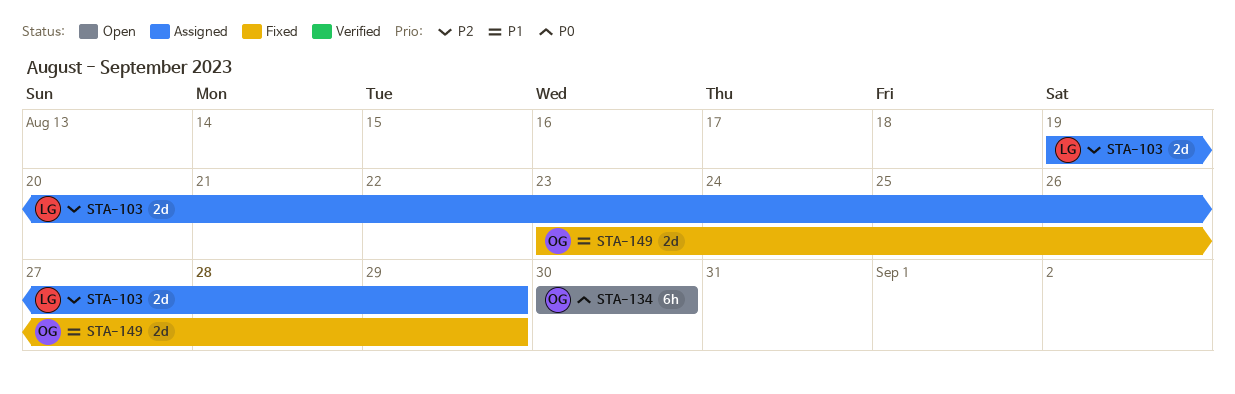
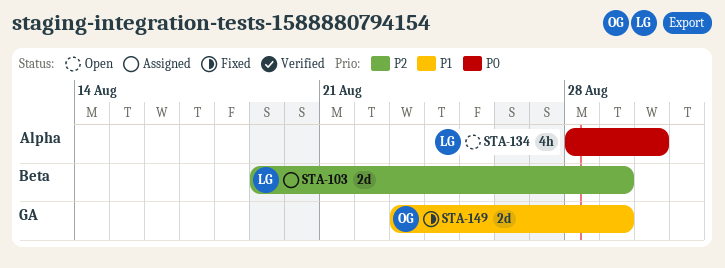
STA-134, owner: OG -> LG
STA-134, estimate: 6h -> 4h
STA-134, start: Aug 30 -> Aug 28

